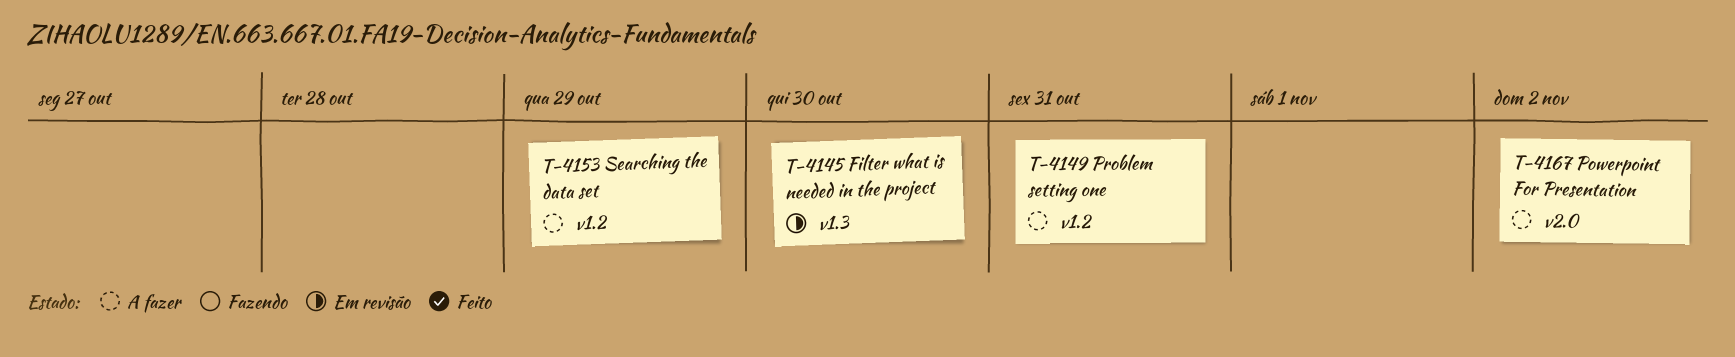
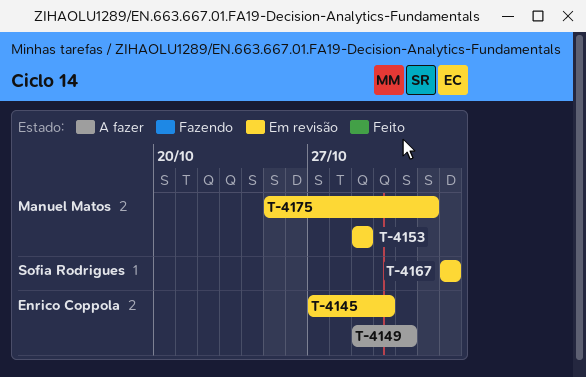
T-4153, status: A fazer -> Em revisão
T-4167, status: A fazer -> Em revisão
T-4175: none -> present

